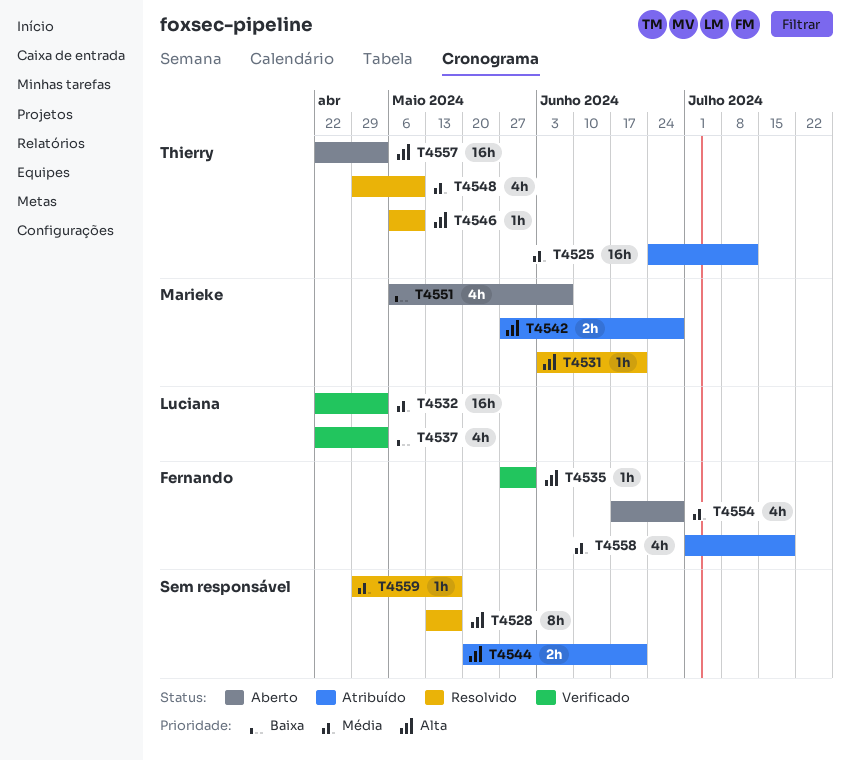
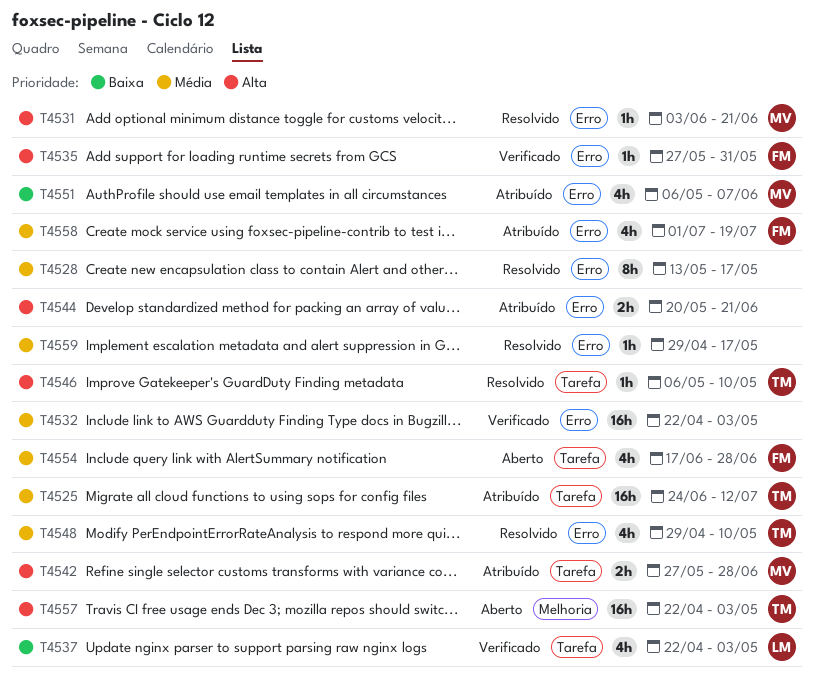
T4528, priority: Alta -> Média
T4532, owner: Luciana -> none
T4551, status: Aberto -> Atribuído

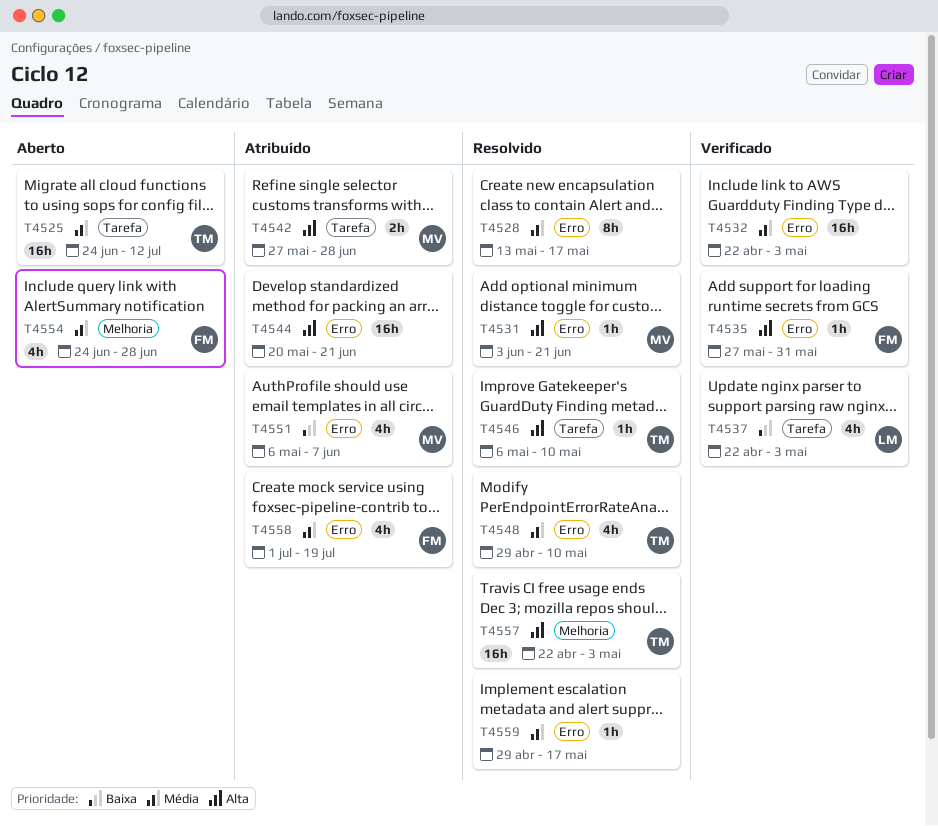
T4525, status: Atribuído -> Aberto
T4544, estimate: 2h -> 16h
T4554, label: Tarefa -> Melhoria
T4554, start: Jun 17 -> Jun 24
T4557, status: Aberto -> Resolvido

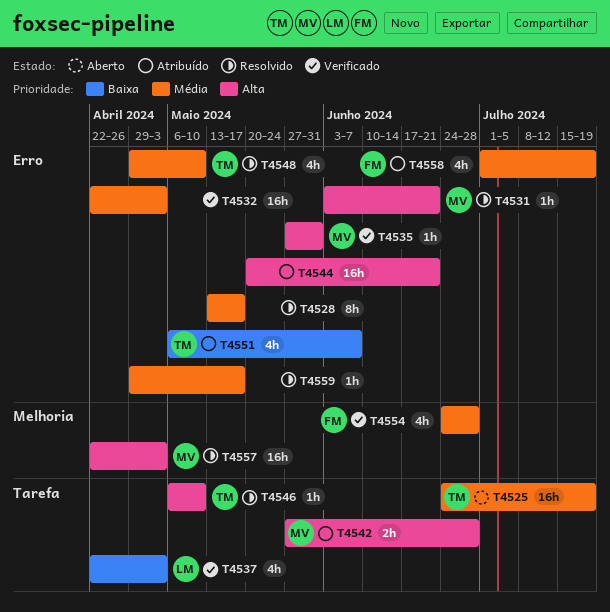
T4525, due: Jul 12 -> Jul 19
T4535, owner: FM -> MV
T4551, owner: MV -> TM
T4554, status: Aberto -> Verificado
T4557, owner: TM -> MV

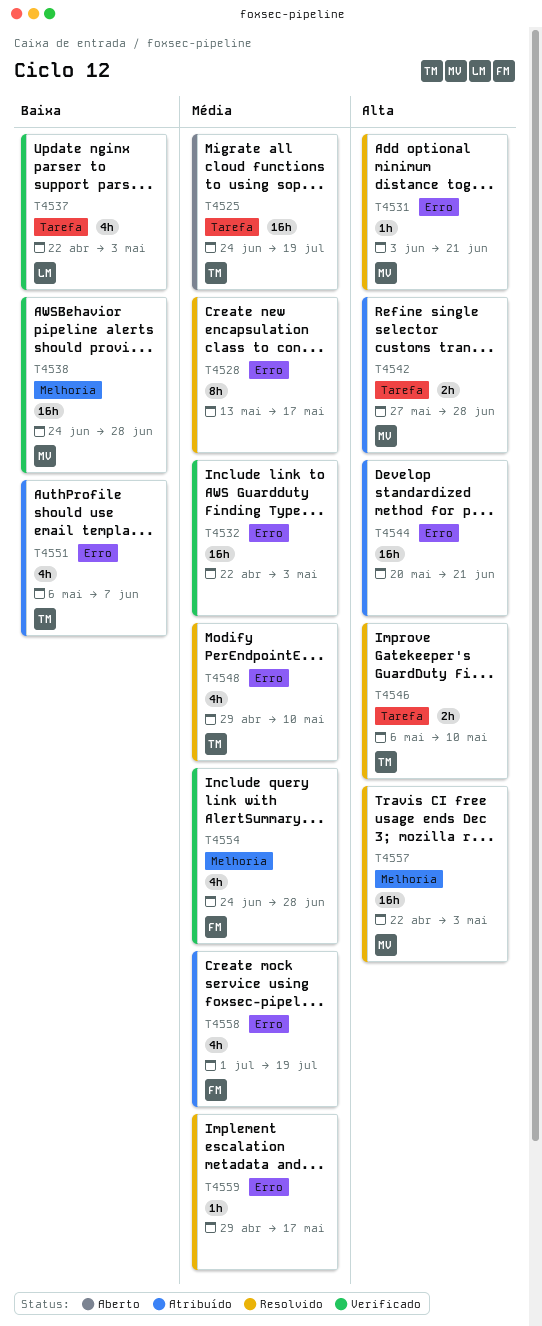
T4535: present -> none
T4538: none -> present
T4546, estimate: 1h -> 2h

